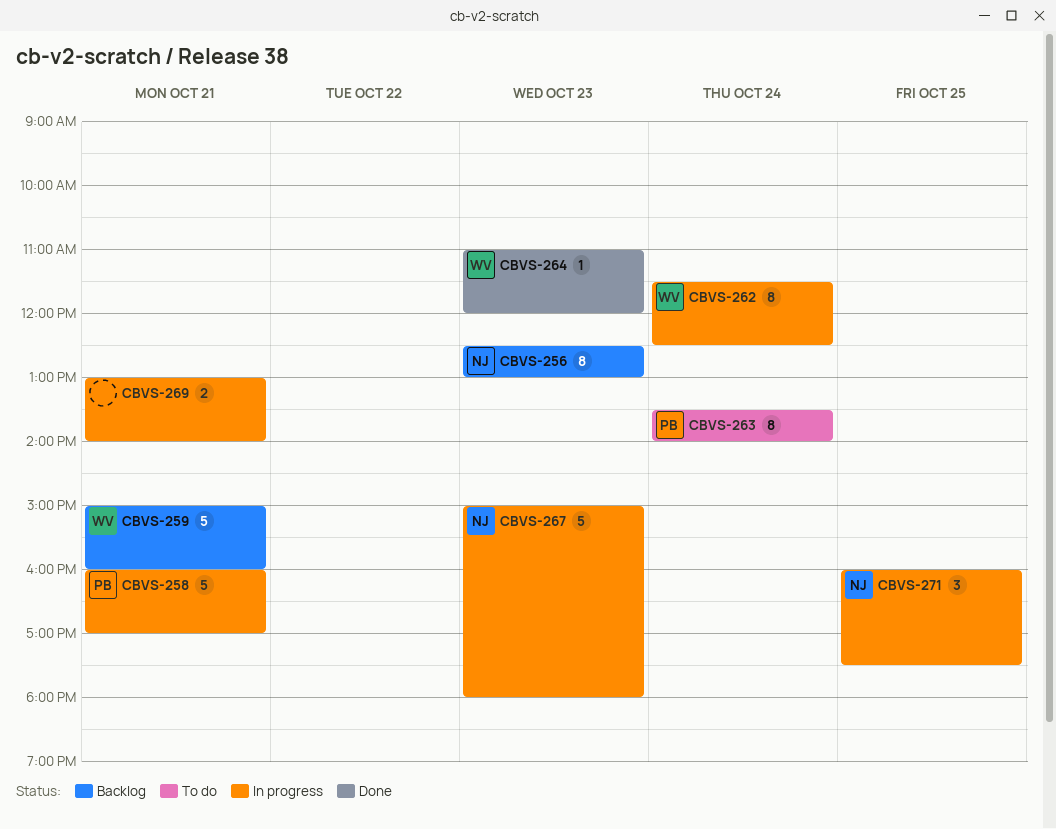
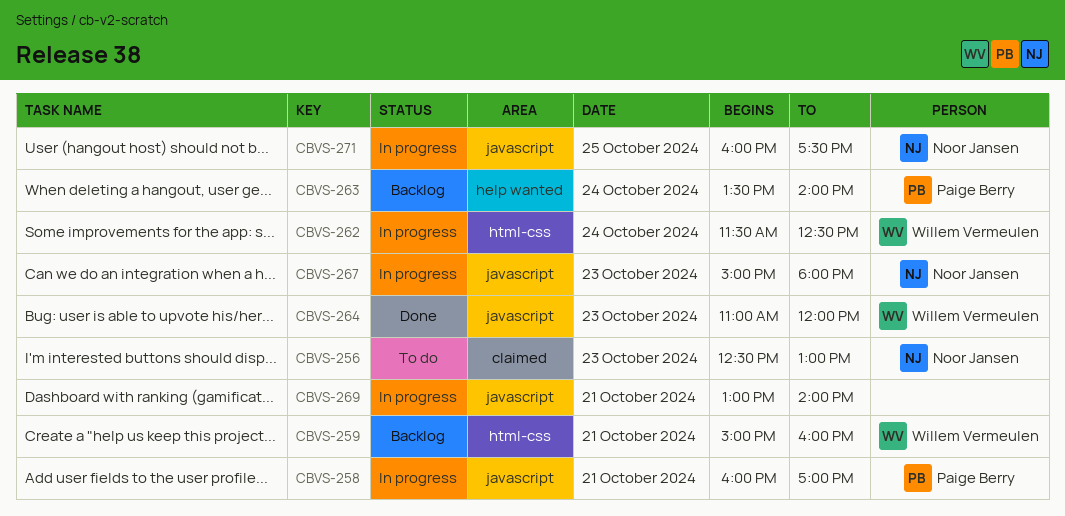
CBVS-256, status: Backlog -> To do
CBVS-263, status: To do -> Backlog

